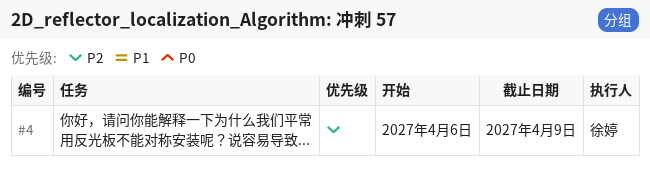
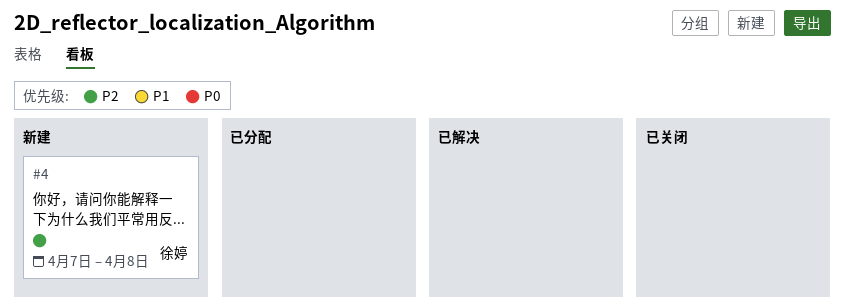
#4, start: Apr 6 -> Apr 7
#4, due: Apr 9 -> Apr 8

